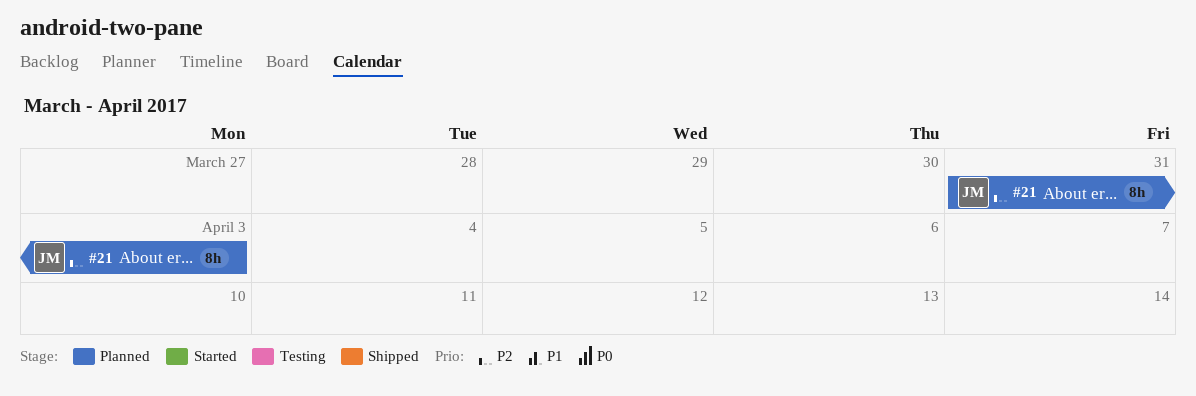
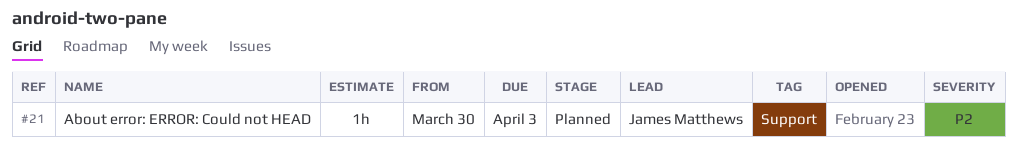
#21, estimate: 8h -> 1h
#21, start: Mar 31 -> Mar 30

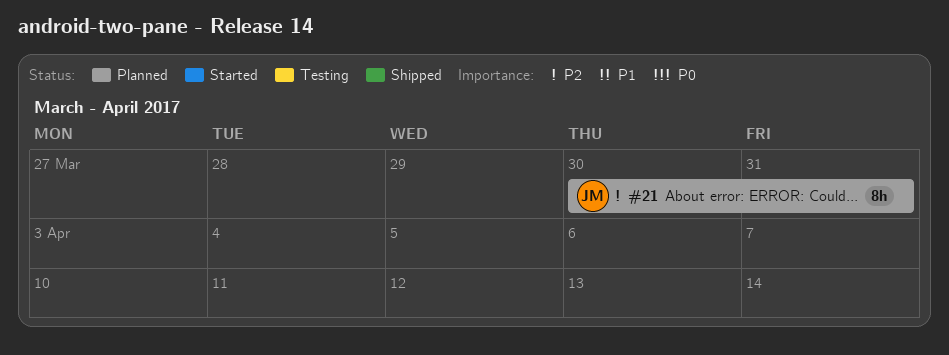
#21, estimate: 1h -> 8h
#21, due: Apr 3 -> Mar 31

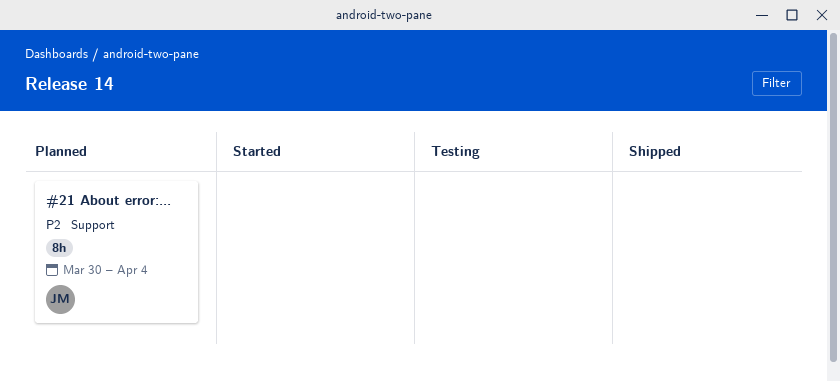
#21, due: Mar 31 -> Apr 4

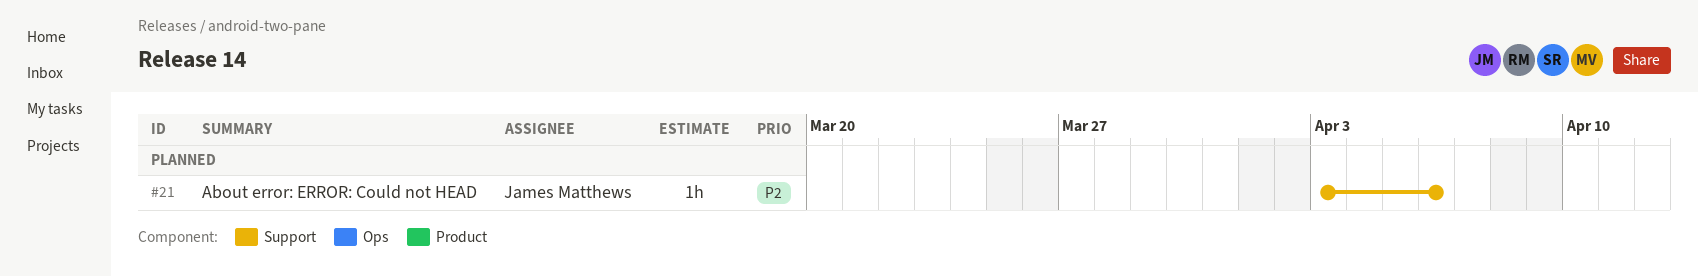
#21, estimate: 8h -> 1h
#21, start: Mar 30 -> Apr 3
#21, due: Apr 4 -> Apr 6

